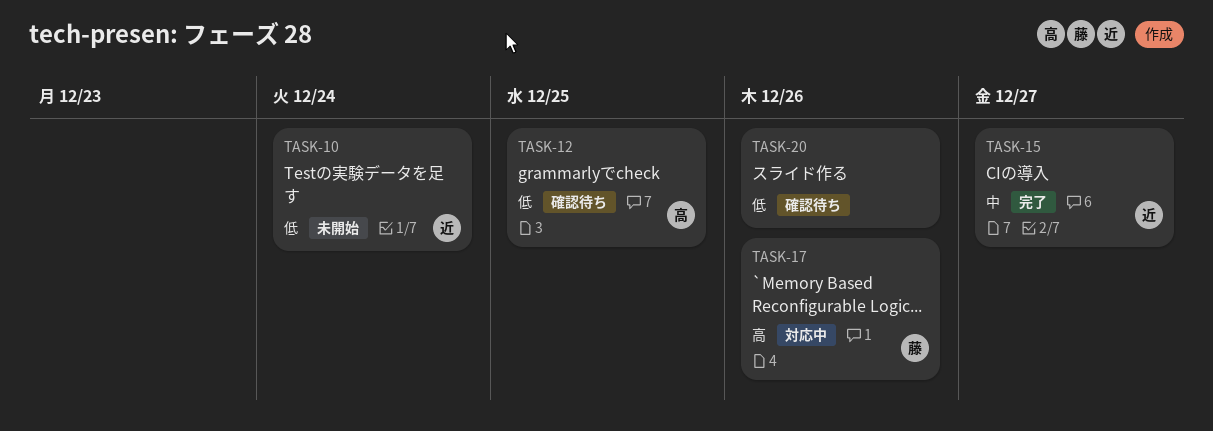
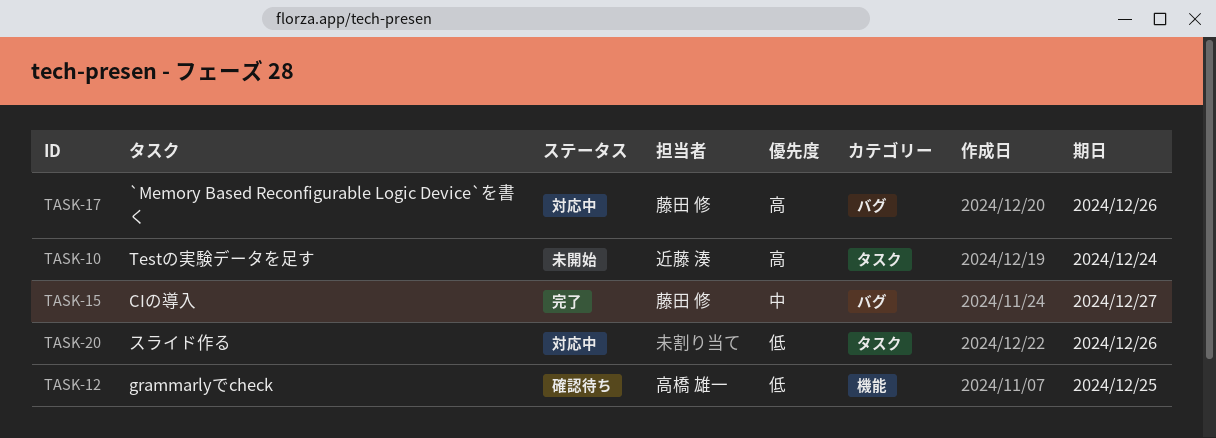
TASK-10, priority: 低 -> 高
TASK-15, owner: 近藤 湊 -> 藤田 修
TASK-20, status: 確認待ち -> 対応中

